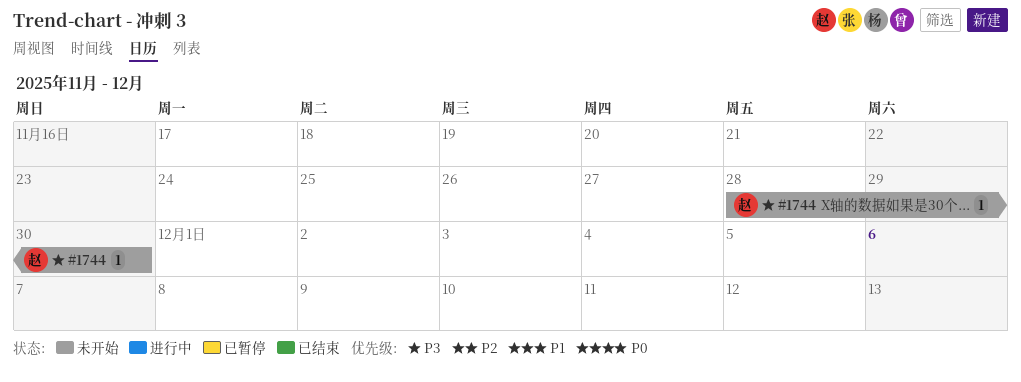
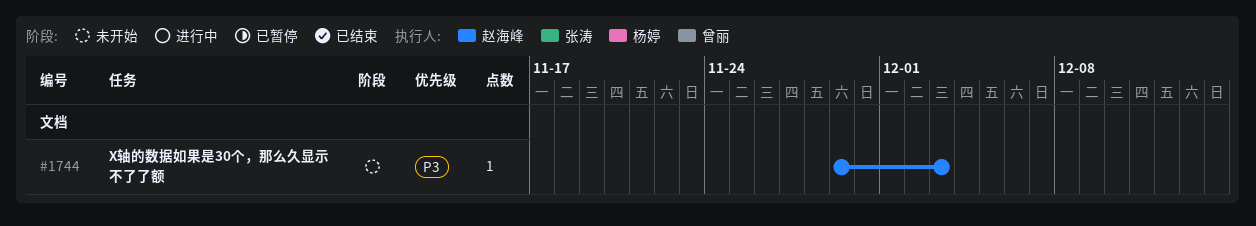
#1744, start: Nov 28 -> Nov 29
#1744, due: Nov 30 -> Dec 3

